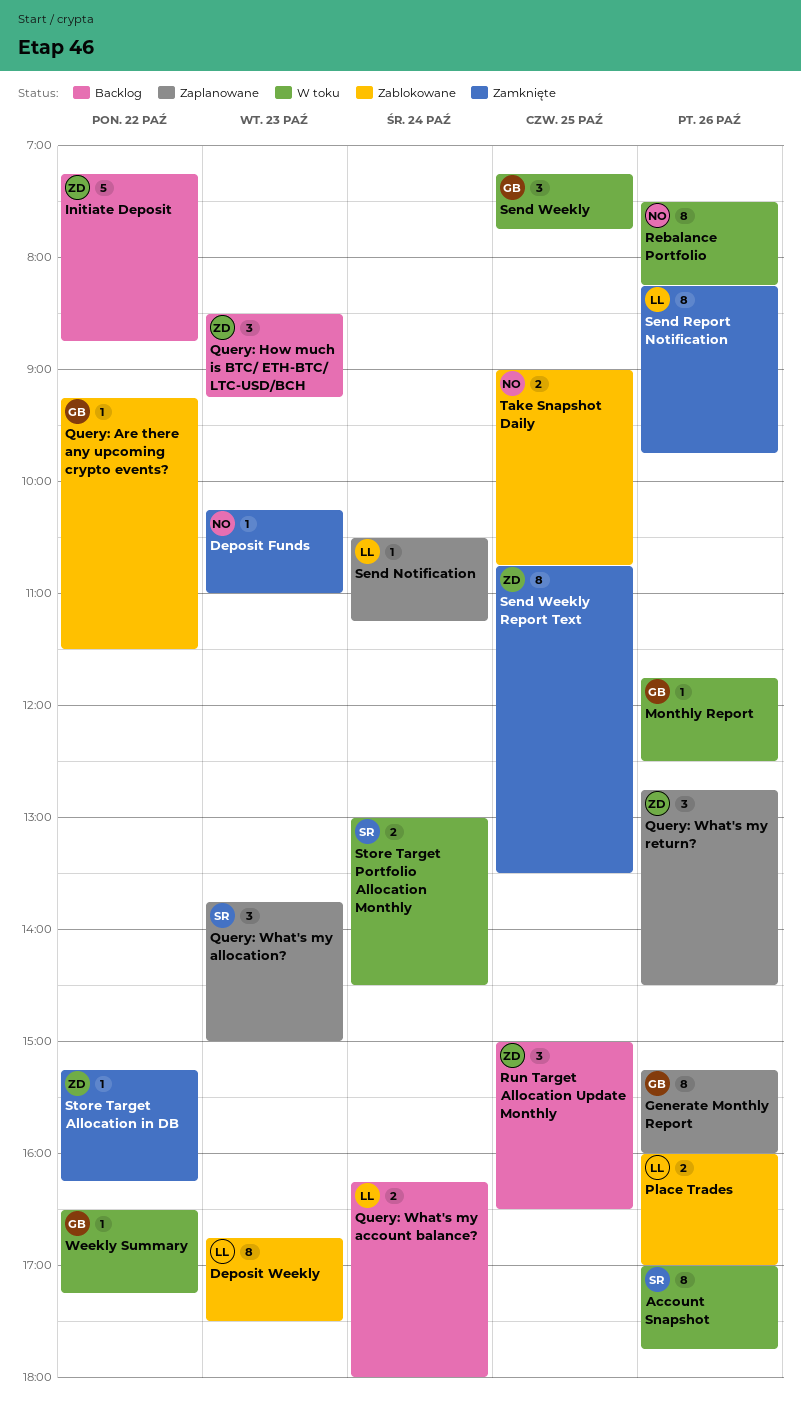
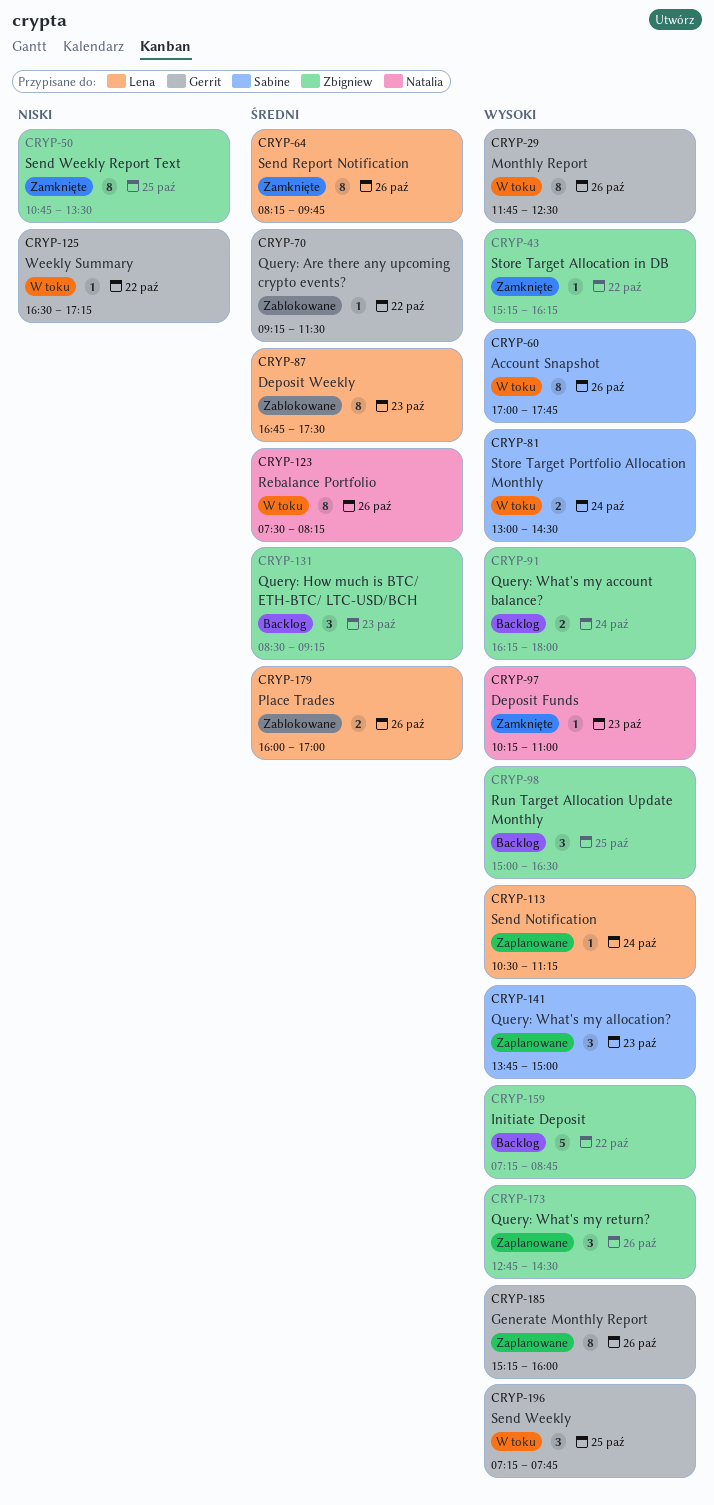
Monthly Report, estimate: 1 -> 8
Query: What's my account balance?, owner: Lena -> Zbigniew
Take Snapshot Daily: present -> none

